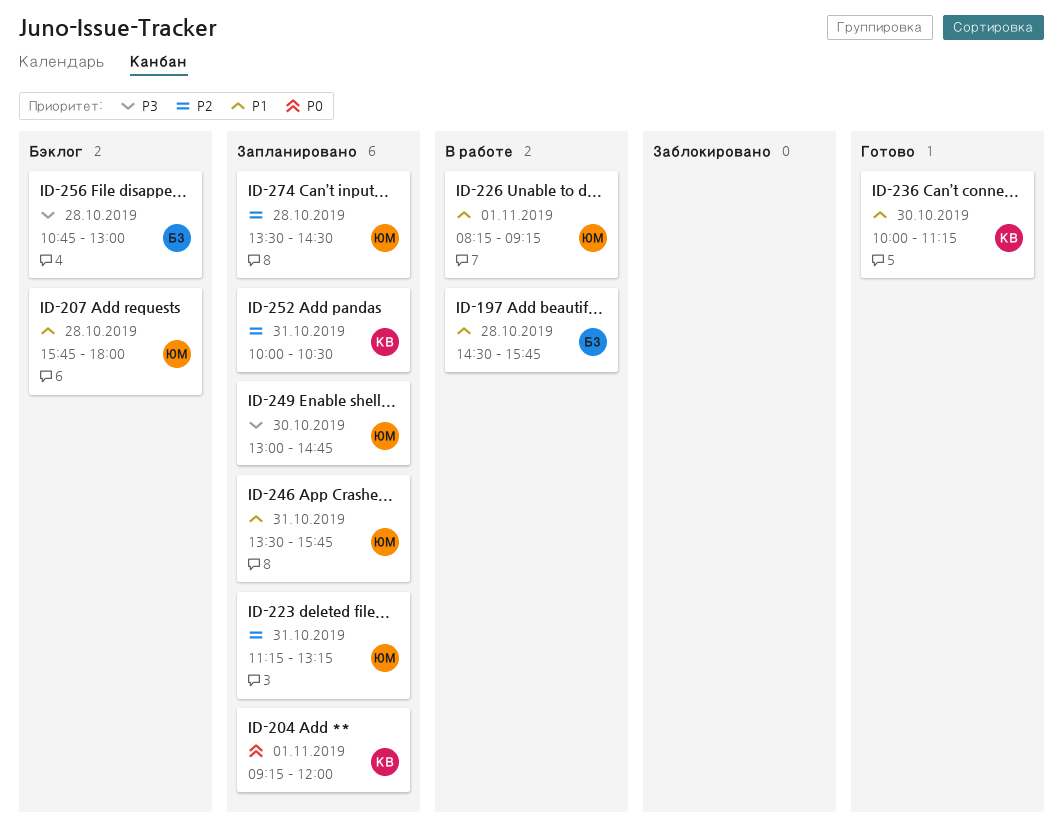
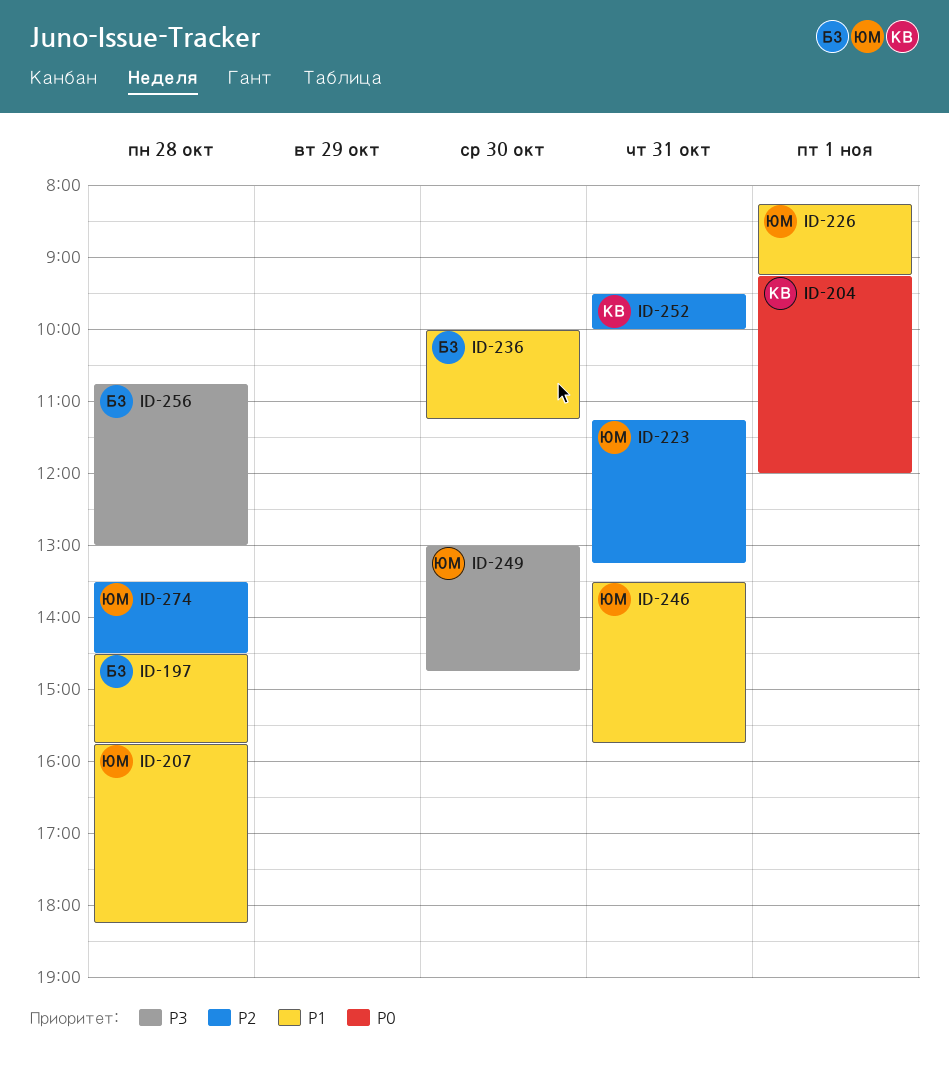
ID-207, ends: 18:00 -> 18:15
ID-236, owner: КВ -> БЗ
ID-252, begins: 10:00 -> 09:30
ID-252, ends: 10:30 -> 10:00

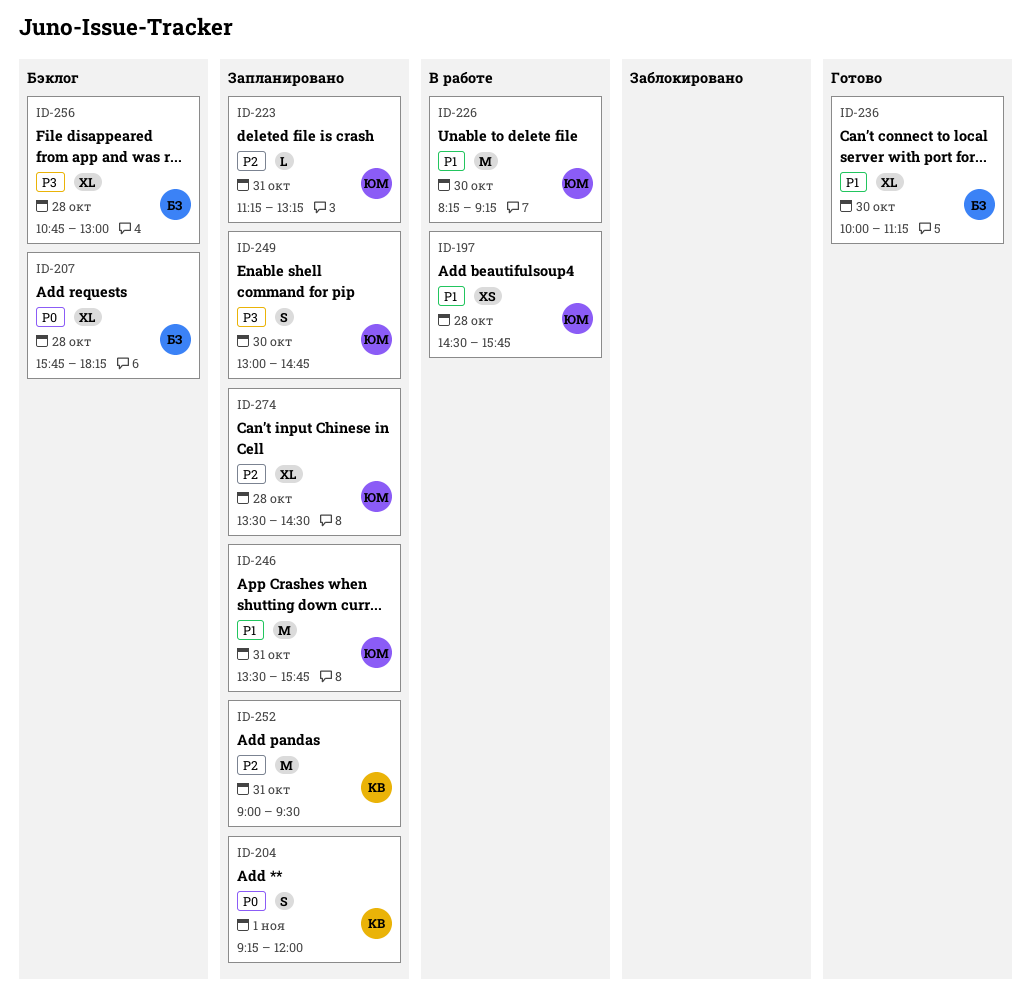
ID-197, owner: БЗ -> ЮМ
ID-207, owner: ЮМ -> БЗ
ID-207, priority: P1 -> P0
ID-226, day: Nov 1 -> Oct 30
ID-252, begins: 09:30 -> 09:00
ID-252, ends: 10:00 -> 09:30

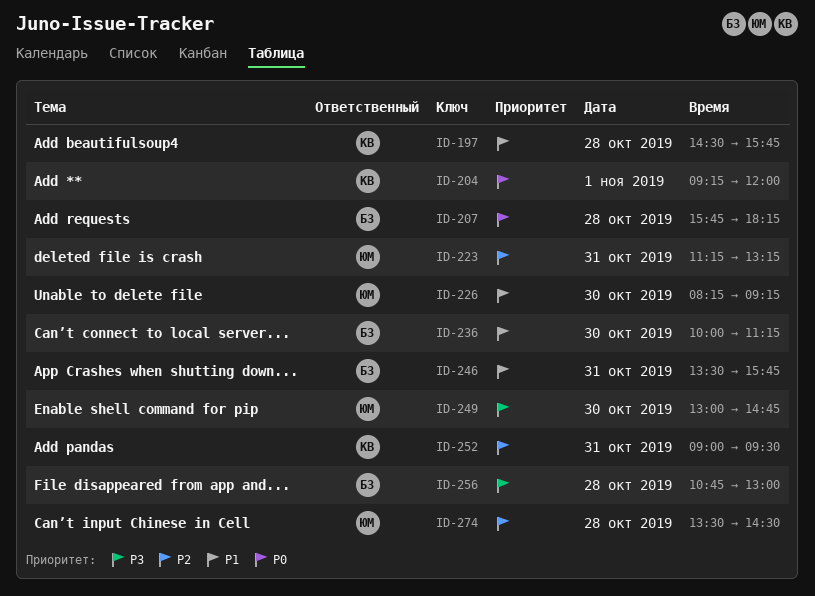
ID-197, owner: ЮМ -> КВ
ID-246, owner: ЮМ -> БЗ

